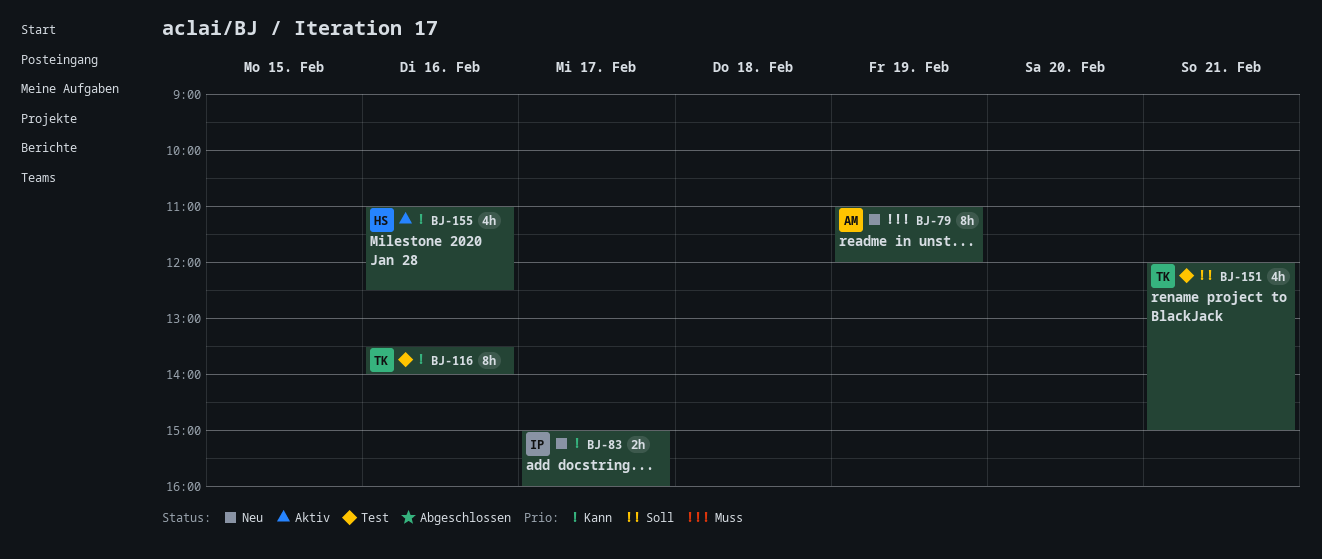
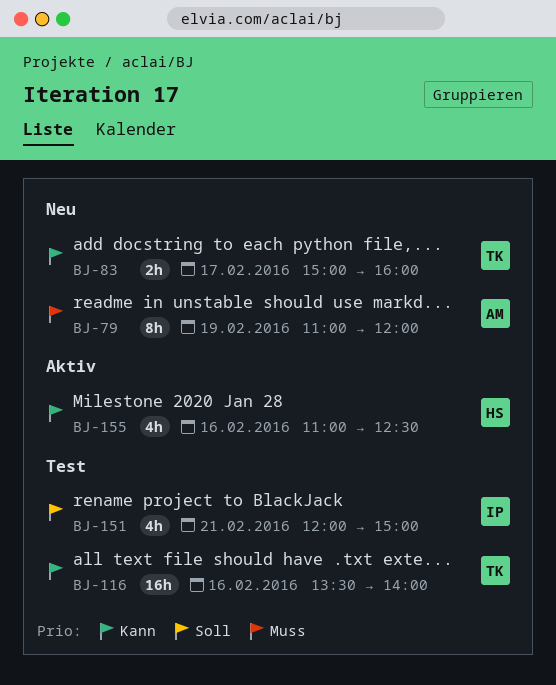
BJ-83, owner: IP -> TK
BJ-116, estimate: 8h -> 16h
BJ-151, owner: TK -> IP

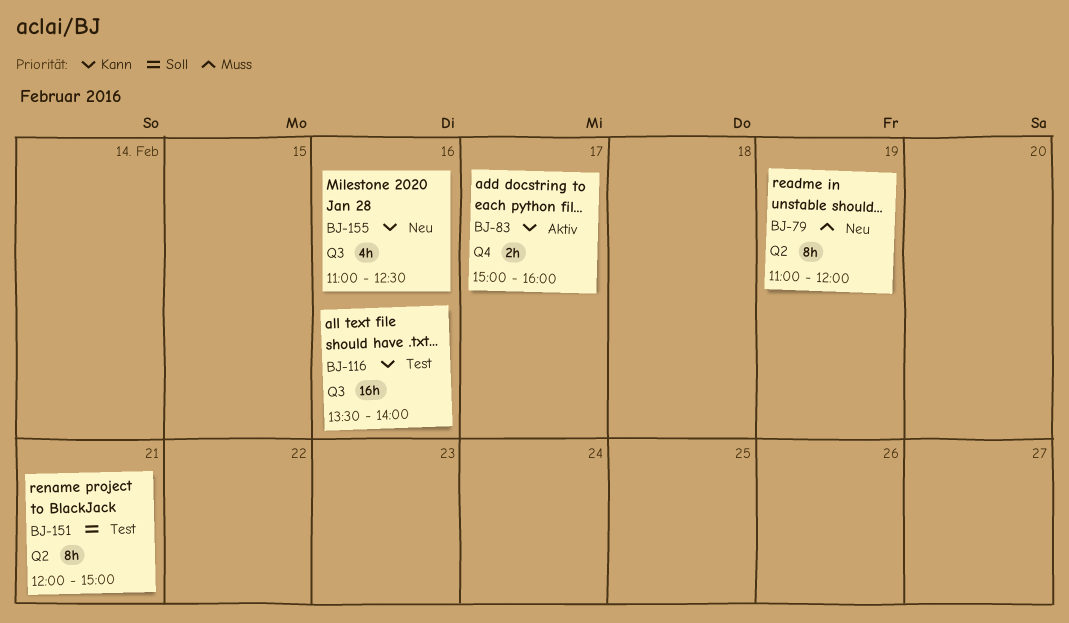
BJ-83, status: Neu -> Aktiv
BJ-151, estimate: 4h -> 8h
BJ-155, status: Aktiv -> Neu

